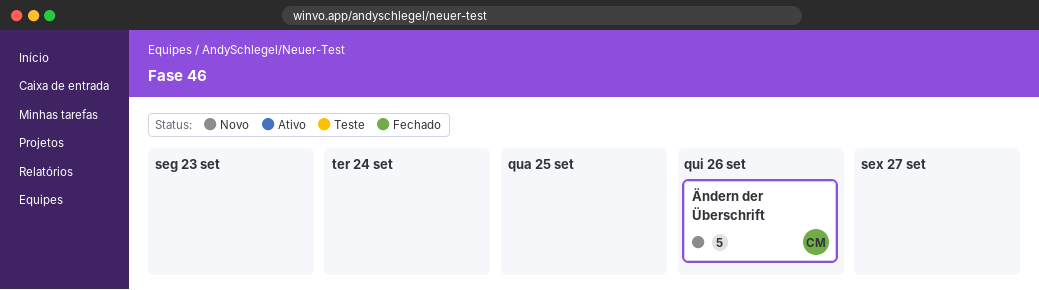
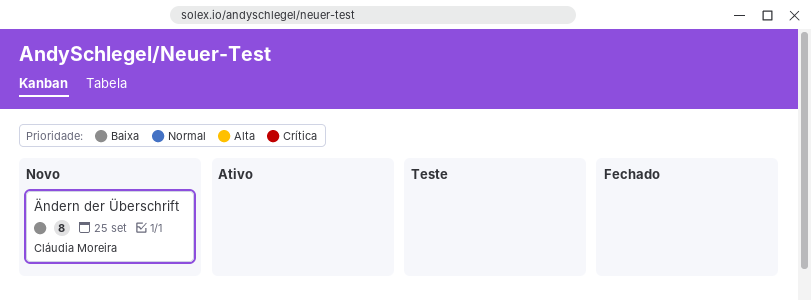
Ändern der Überschrift, estimate: 5 -> 8
Ändern der Überschrift, due: Sep 26 -> Sep 25

